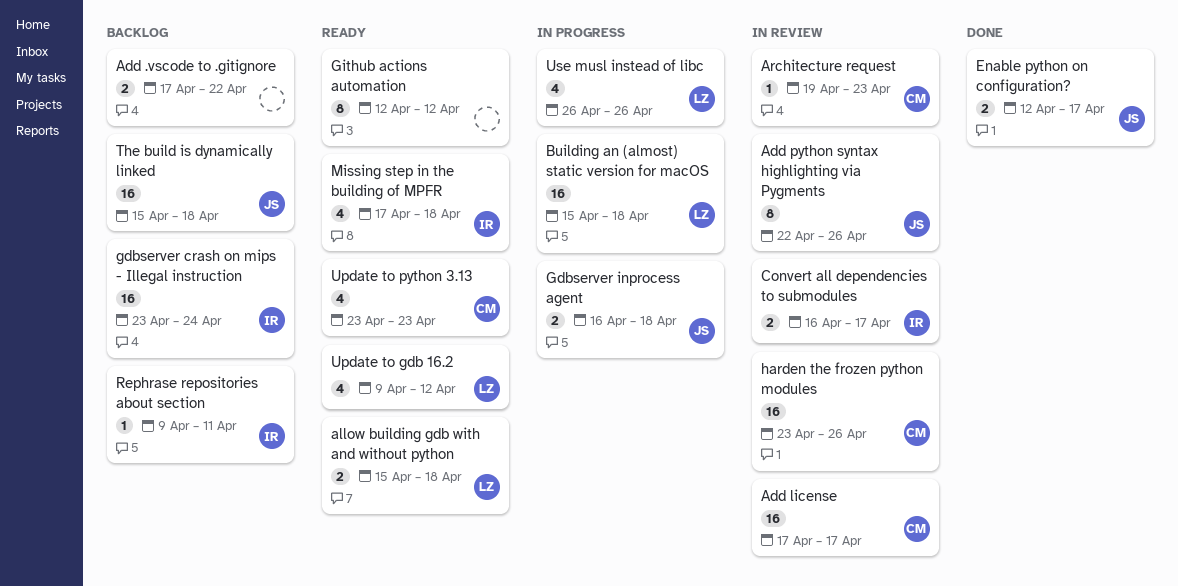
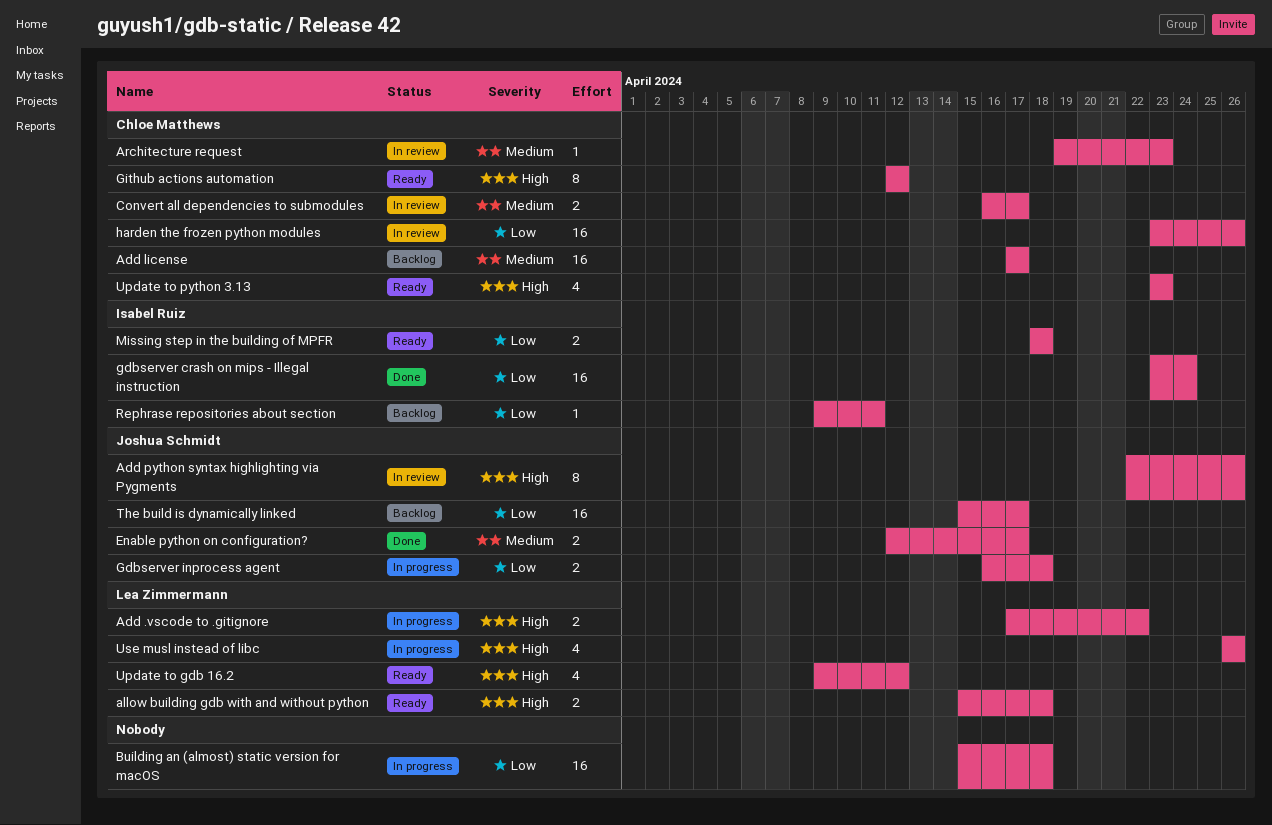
Add .vscode to .gitignore, status: Backlog -> In progress
Add .vscode to .gitignore, owner: none -> Lea Zimmermann
Add license, status: In review -> Backlog
Building an (almost) static version for macOS, owner: Lea Zimmermann -> none
Convert all dependencies to submodules, owner: Isabel Ruiz -> Chloe Matthews
gdbserver crash on mips - Illegal instruction, status: Backlog -> Done
Github actions automation, owner: none -> Chloe Matthews
Missing step in the building of MPFR, estimate: 4 -> 2
Missing step in the building of MPFR, start: Apr 17 -> Apr 18
The build is dynamically linked, due: Apr 18 -> Apr 17

